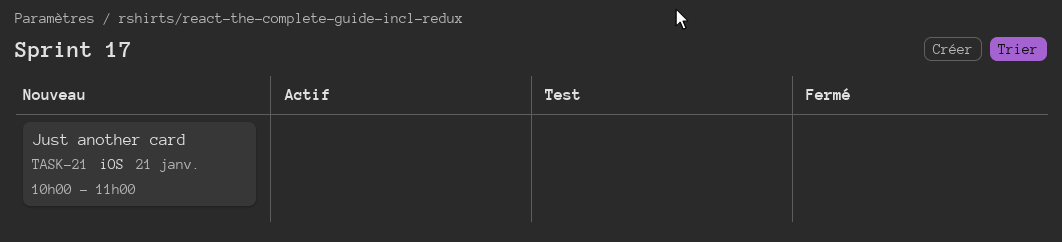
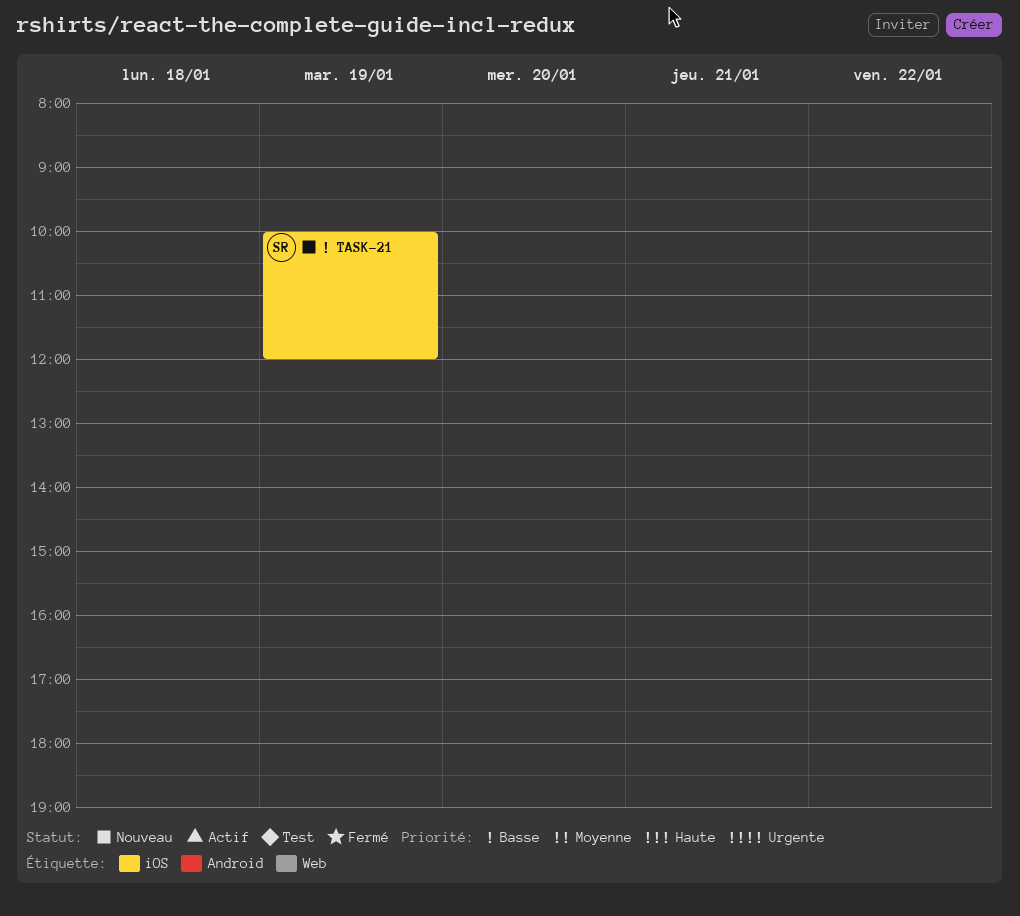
TASK-21, day: Jan 21 -> Jan 19
TASK-21, ends: 11:00 -> 12:00

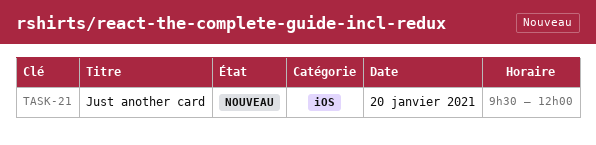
TASK-21, day: Jan 19 -> Jan 20
TASK-21, begins: 10:00 -> 09:30

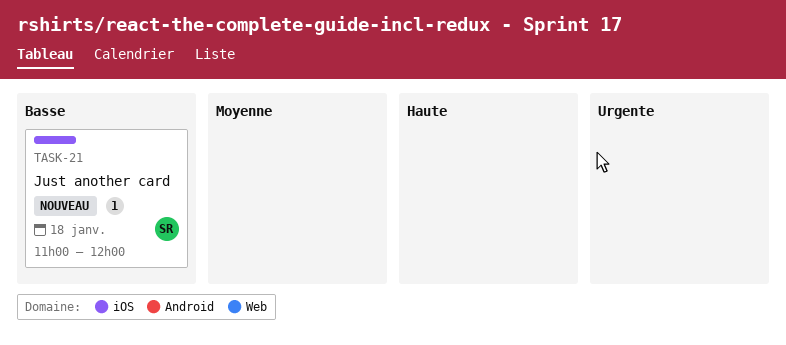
TASK-21, day: Jan 20 -> Jan 18
TASK-21, begins: 09:30 -> 11:00

